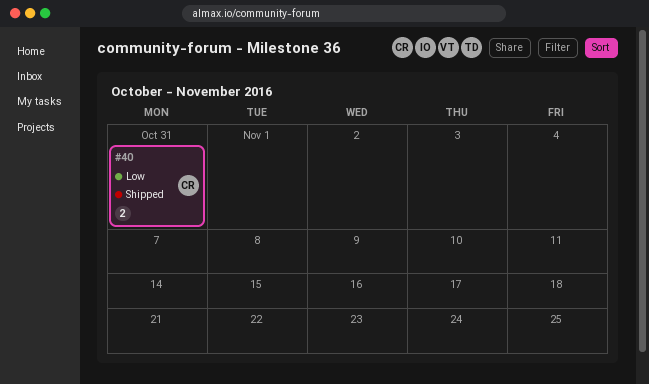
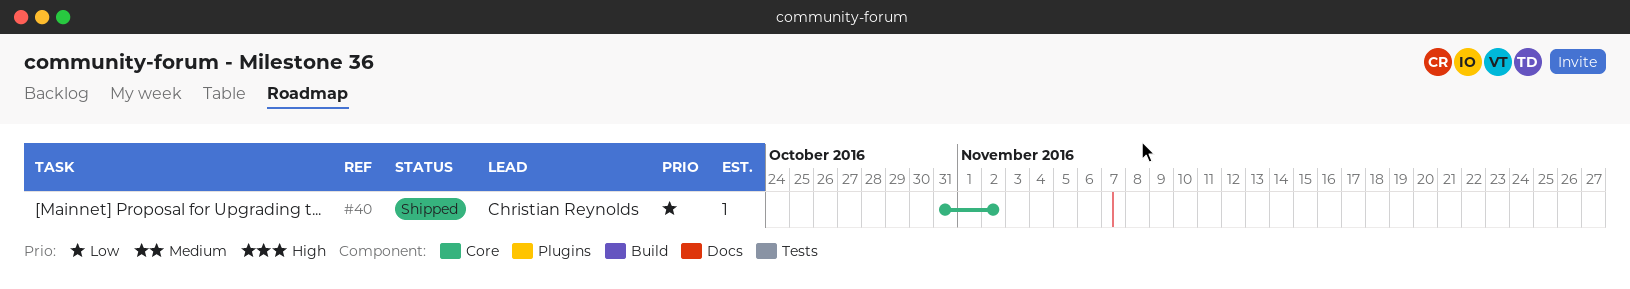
#40, estimate: 2 -> 1
#40, due: Oct 31 -> Nov 2

